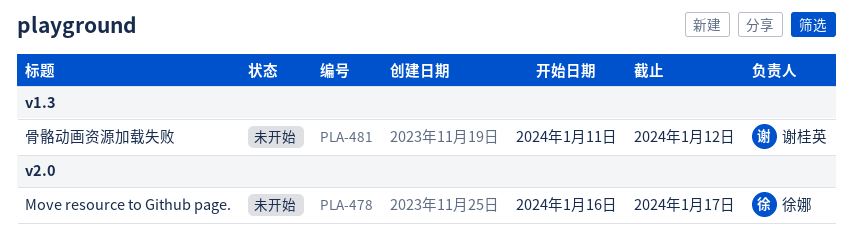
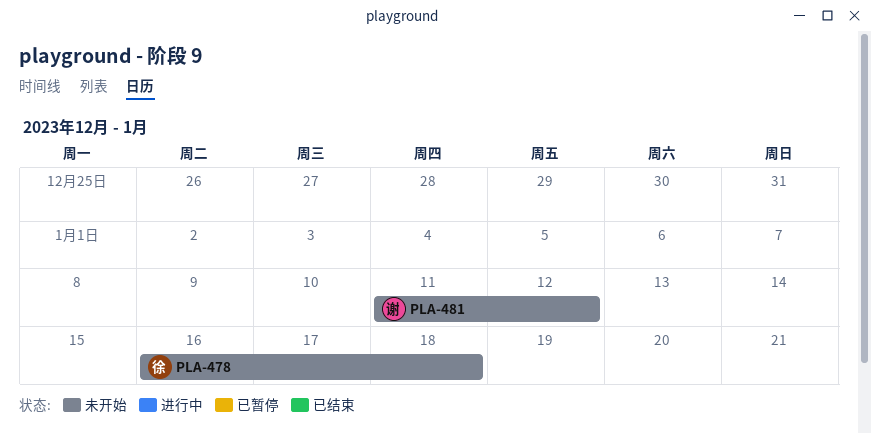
PLA-478, due: Jan 17 -> Jan 18

